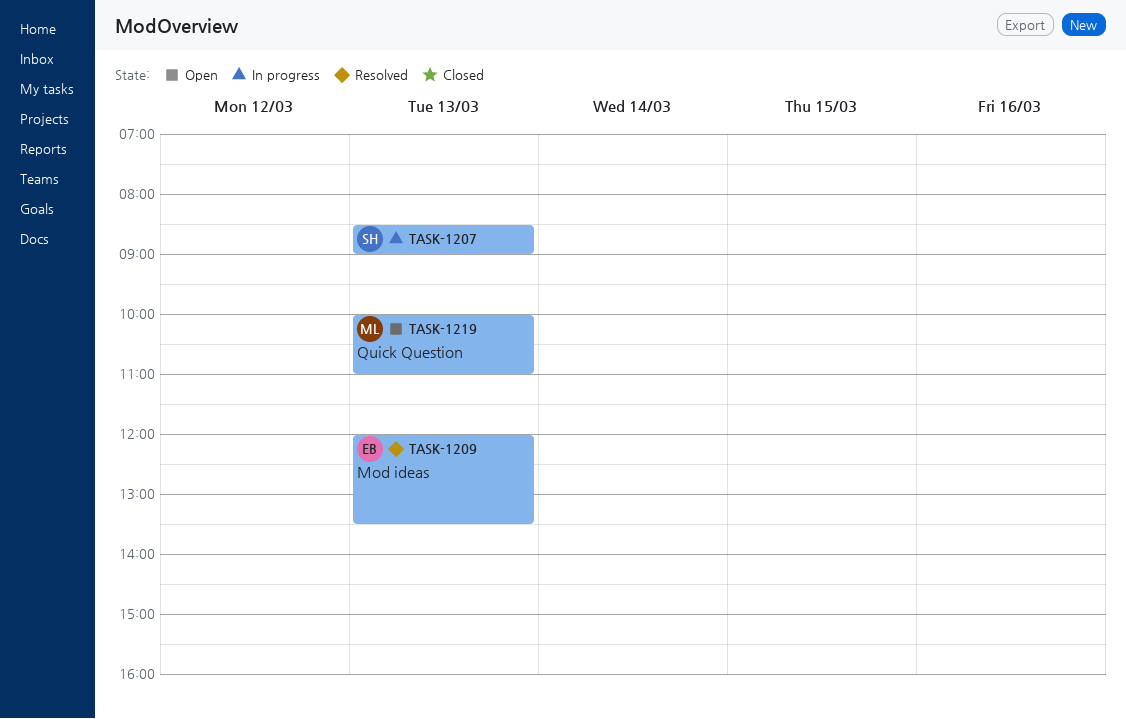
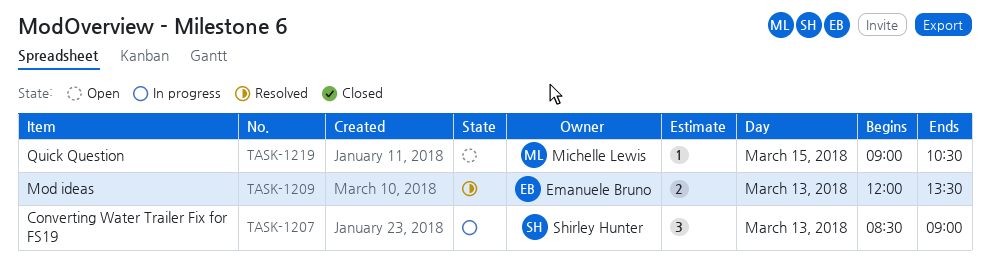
TASK-1219, day: Mar 13 -> Mar 15
TASK-1219, begins: 10:00 -> 09:00
TASK-1219, ends: 11:00 -> 10:30

